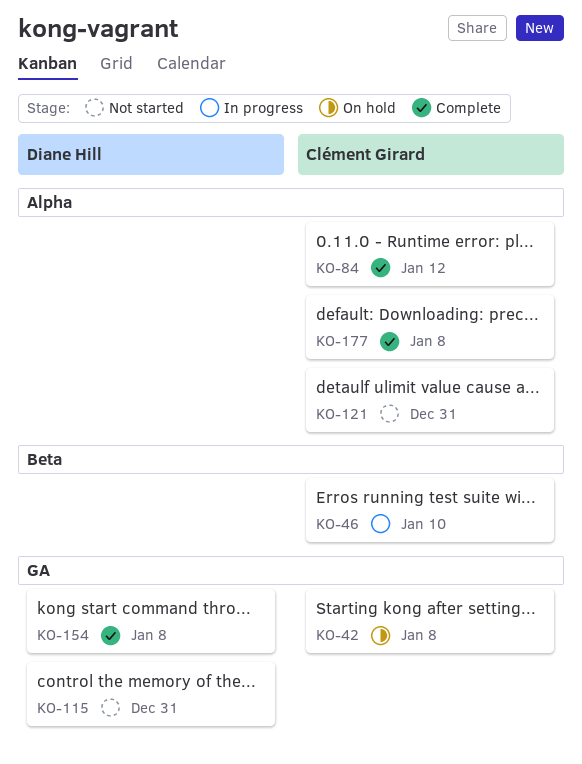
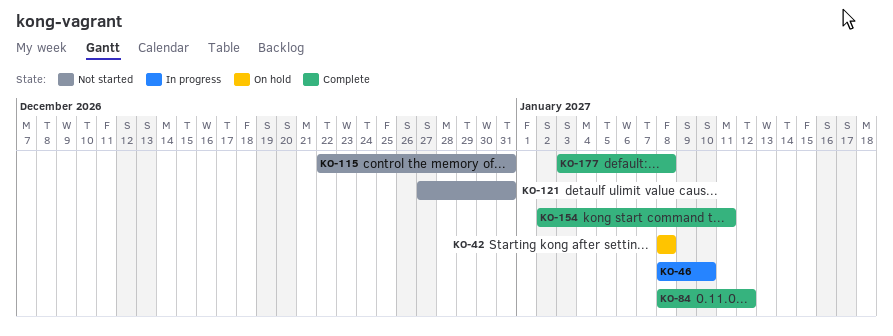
KO-154, due: Jan 8 -> Jan 11

